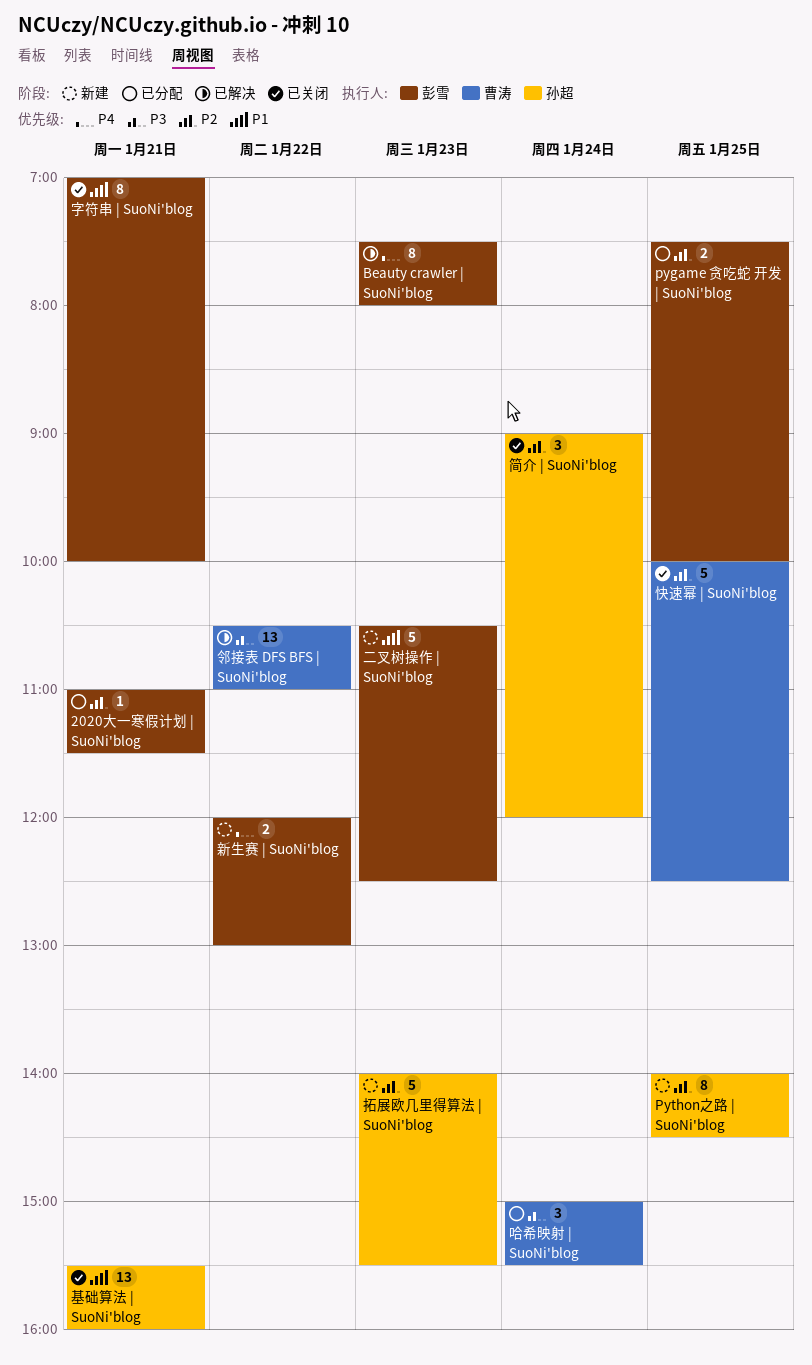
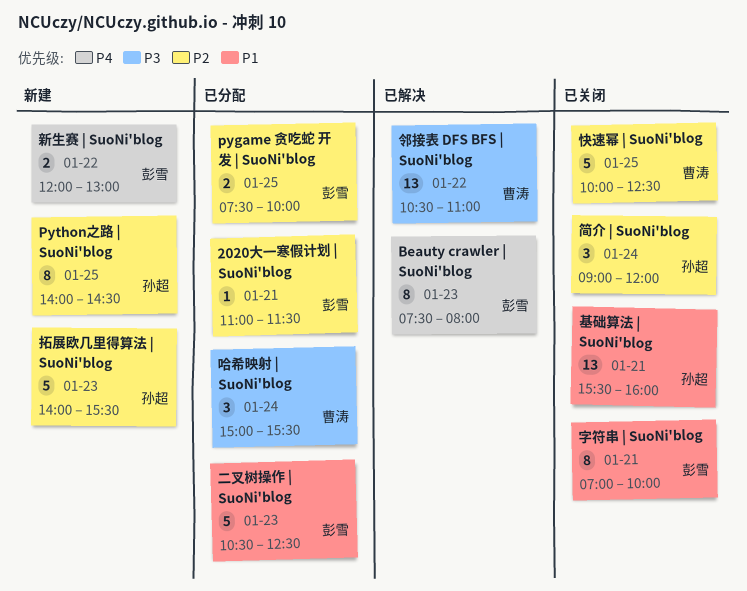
二叉树操作 | SuoNi'blog, status: 新建 -> 已分配

